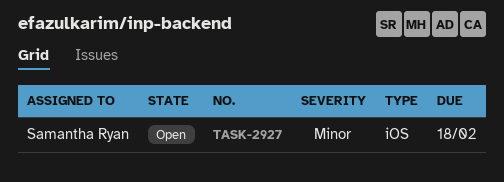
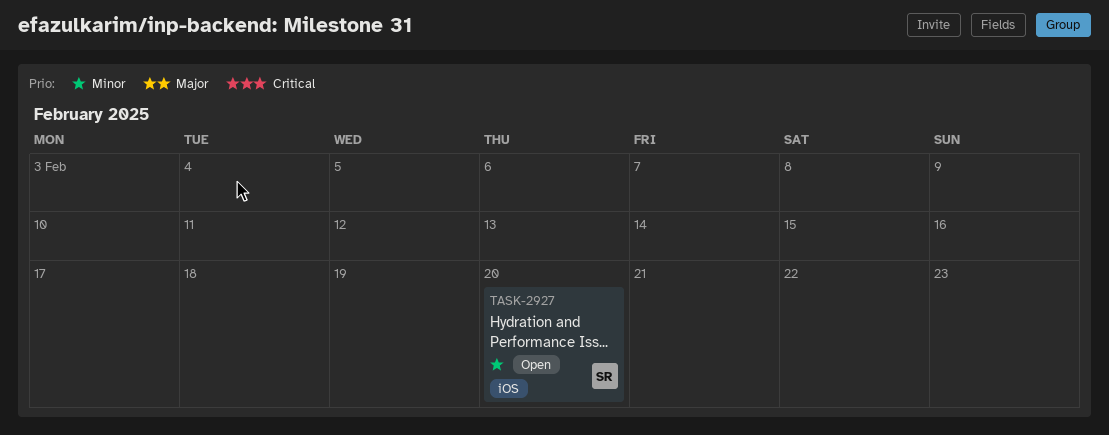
TASK-2927, due: Feb 18 -> Feb 20

